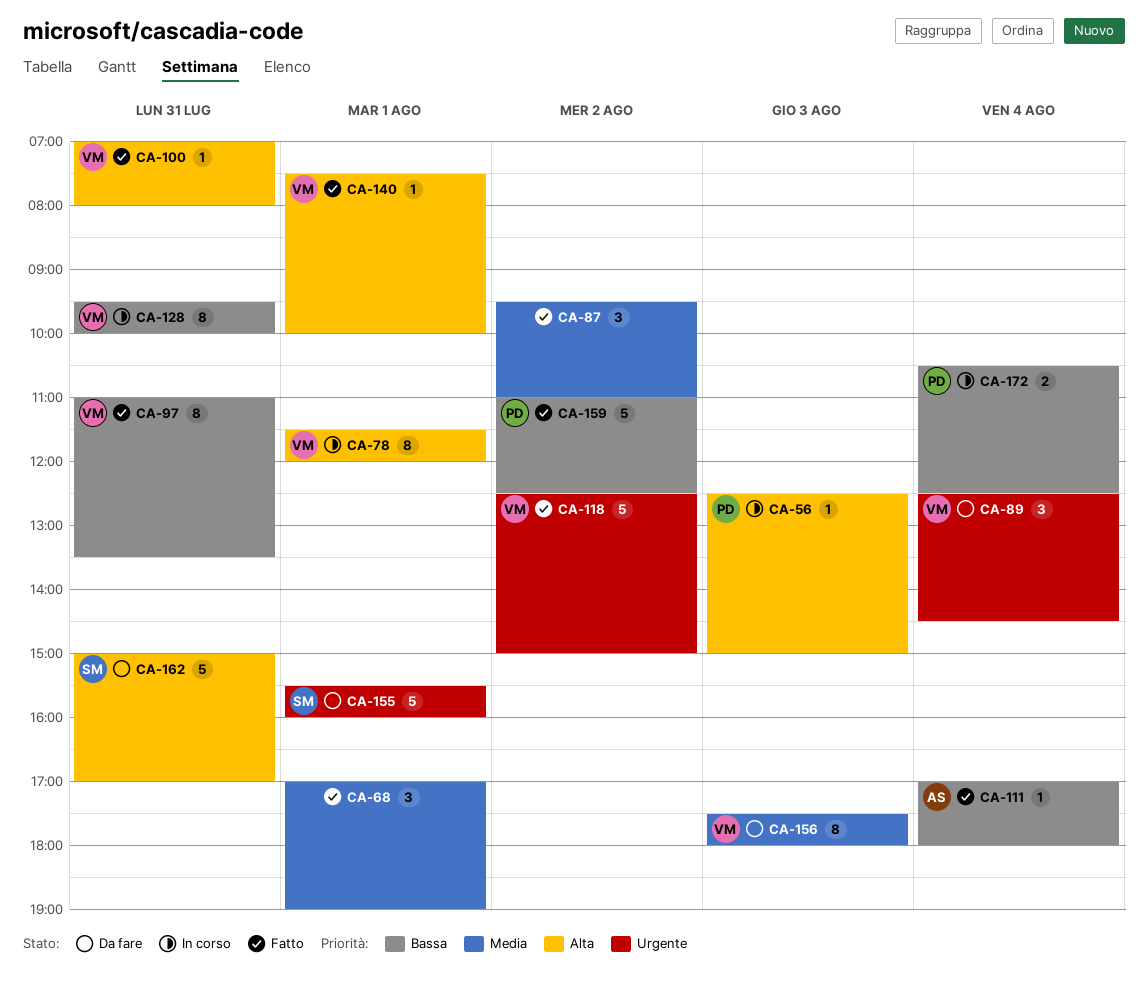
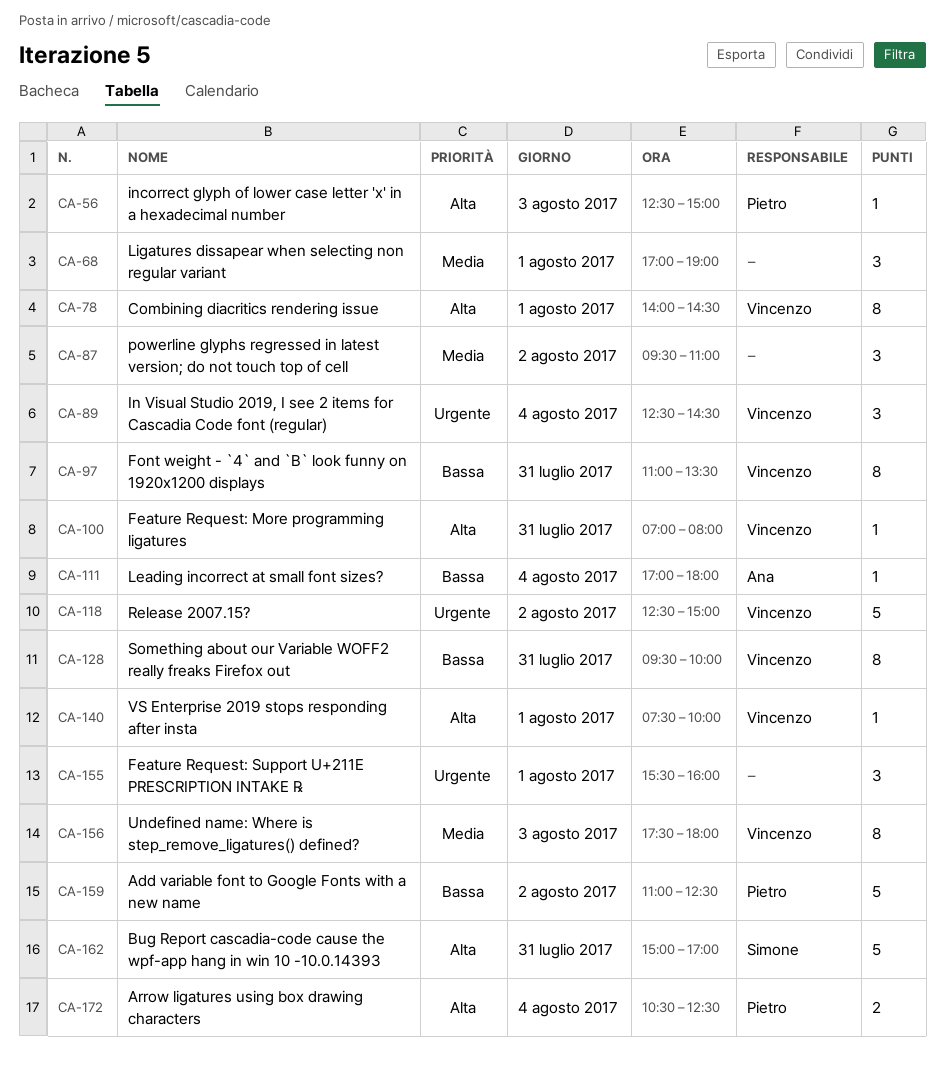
CA-78, begins: 11:30 -> 14:00
CA-78, ends: 12:00 -> 14:30
CA-155, owner: Simone -> none
CA-155, estimate: 5 -> 3
CA-172, priority: Bassa -> Alta

